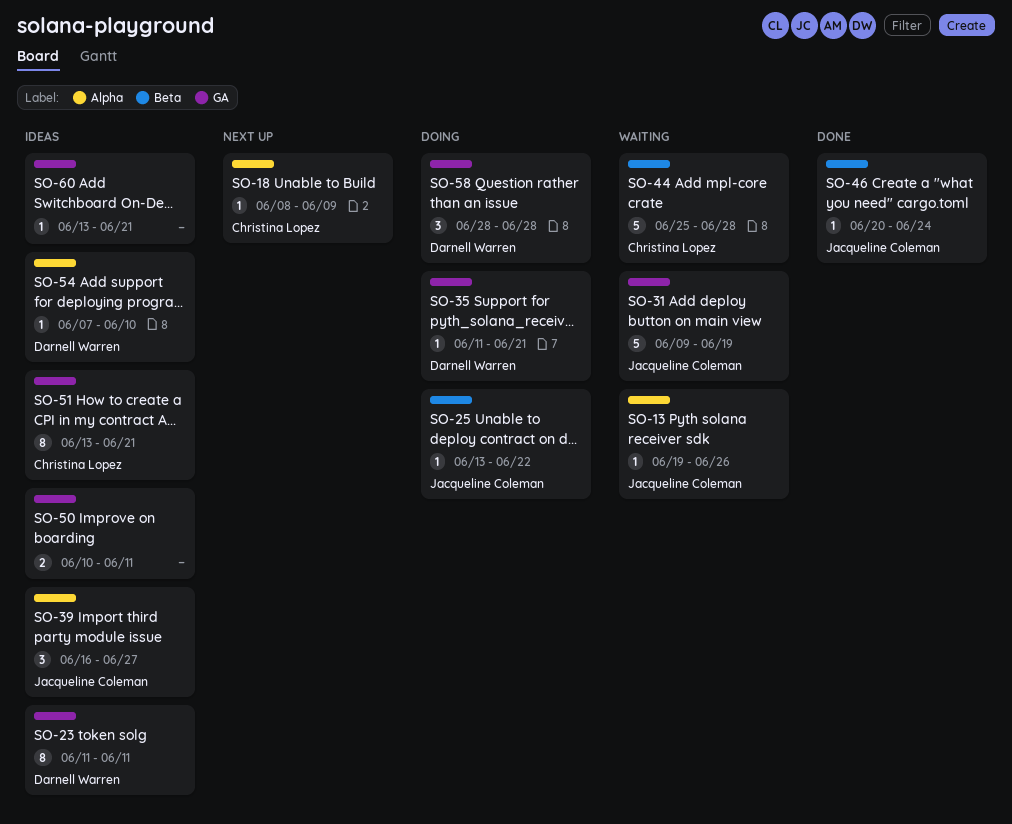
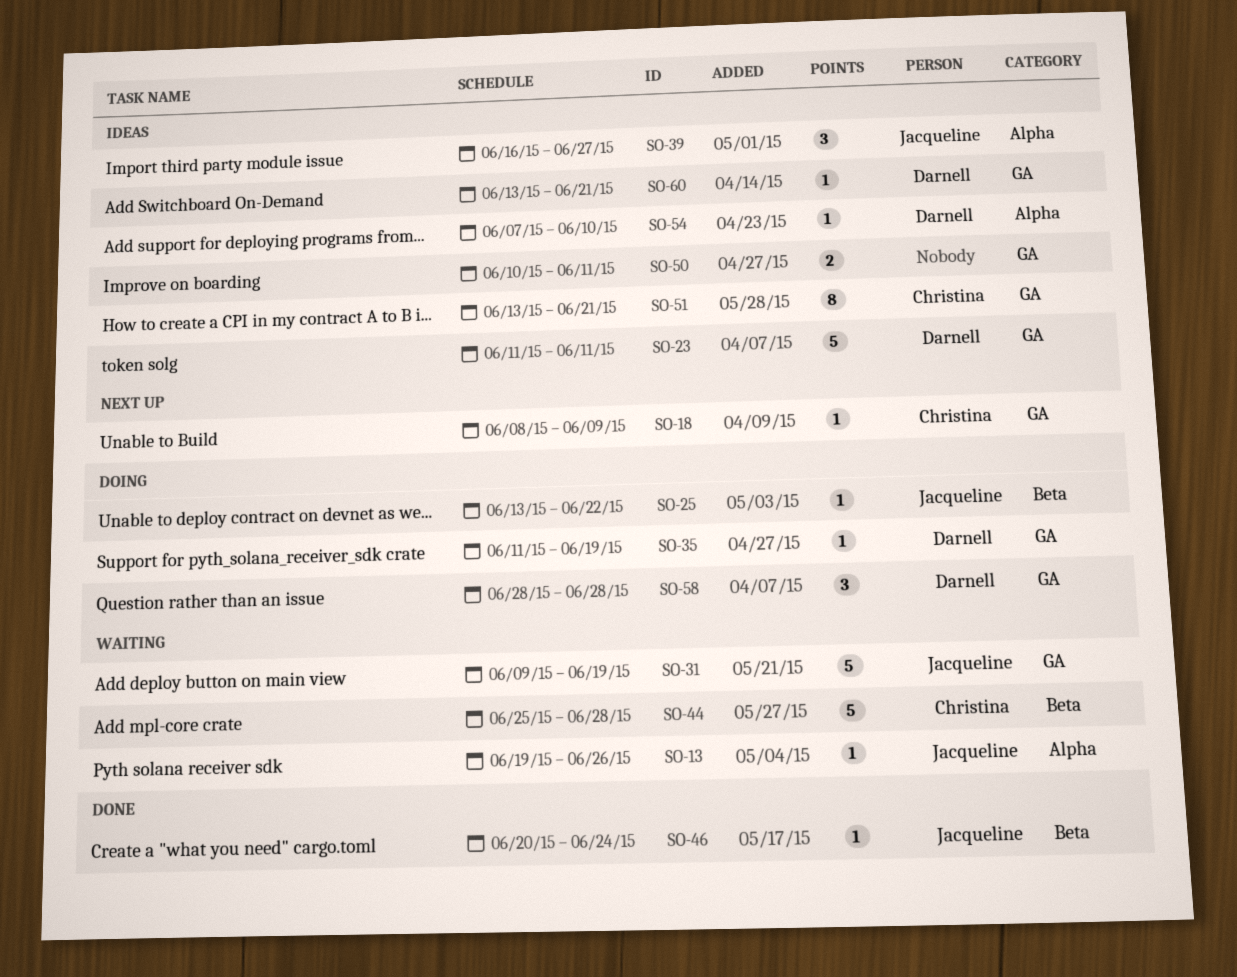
SO-18, label: Alpha -> GA
SO-23, estimate: 8 -> 5
SO-35, due: Jun 21 -> Jun 19
SO-60, owner: none -> Darnell Warren

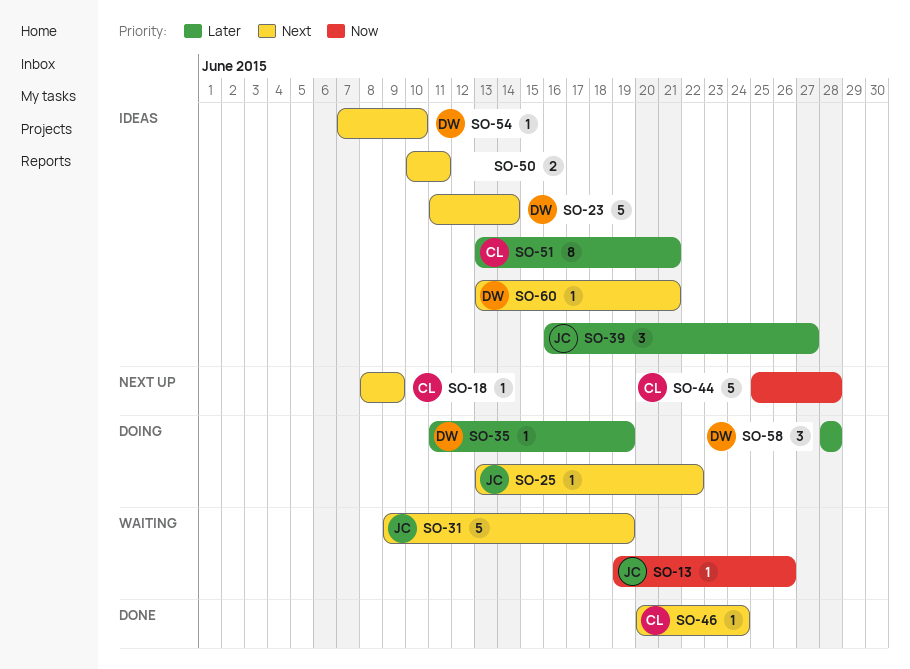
SO-23, due: Jun 11 -> Jun 14
SO-44, status: Waiting -> Next up
SO-46, owner: Jacqueline -> Christina

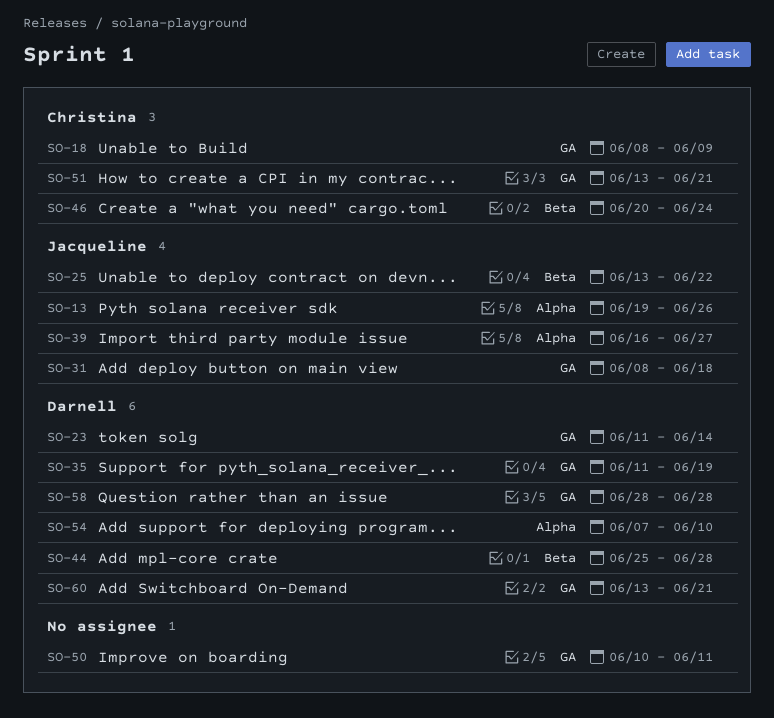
SO-31, start: Jun 9 -> Jun 8
SO-31, due: Jun 19 -> Jun 18
SO-44, owner: Christina -> Darnell

